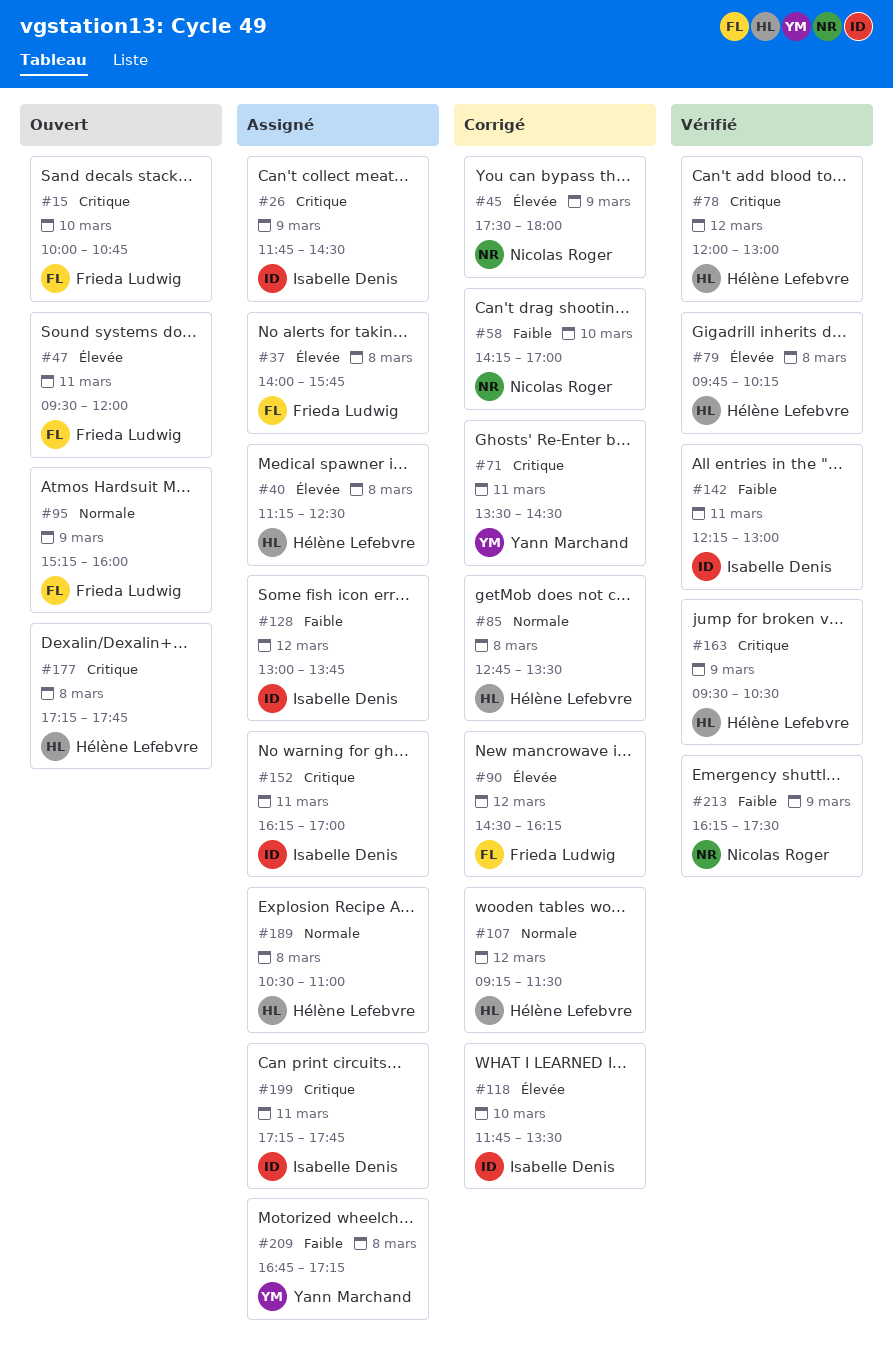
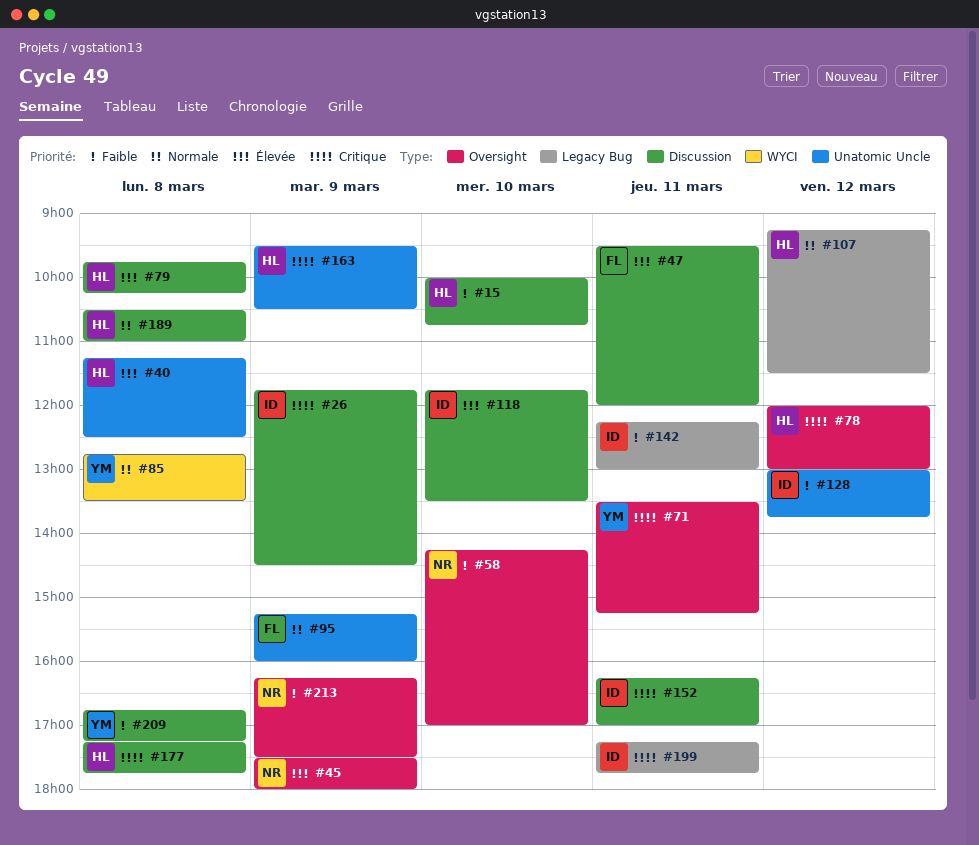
#15, owner: Frieda Ludwig -> Hélène Lefebvre
#15, priority: Critique -> Faible
#37: present -> none
#71, ends: 14:30 -> 15:15
#85, owner: Hélène Lefebvre -> Yann Marchand
#90: present -> none

